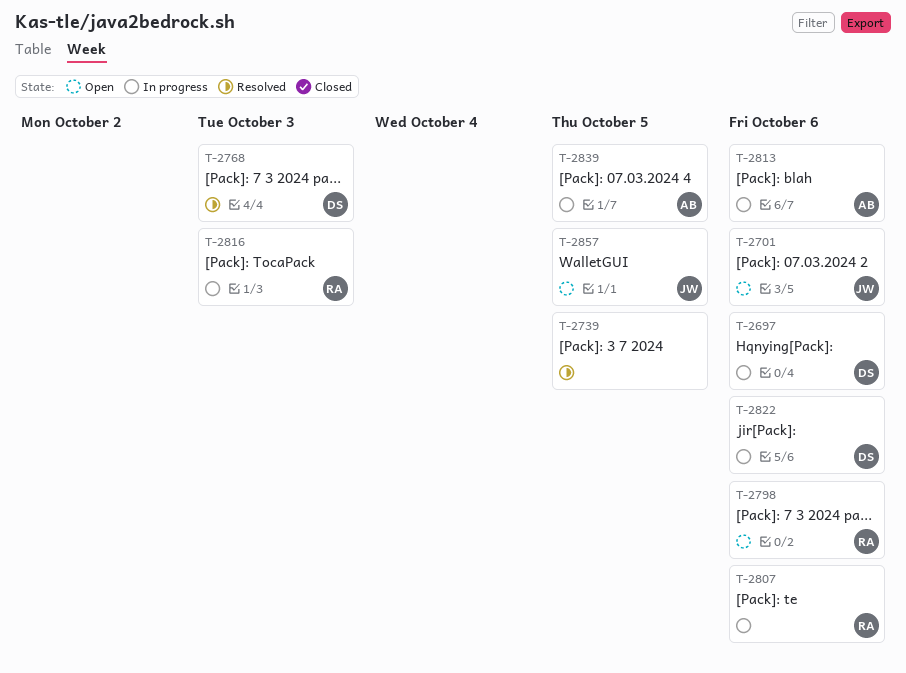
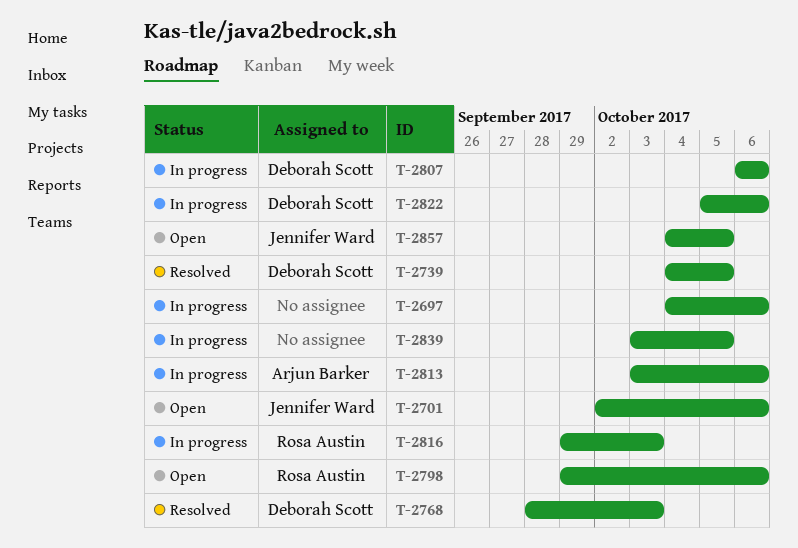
T-2697, owner: Deborah Scott -> none
T-2739, owner: none -> Deborah Scott
T-2807, owner: Rosa Austin -> Deborah Scott
T-2839, owner: Arjun Barker -> none

